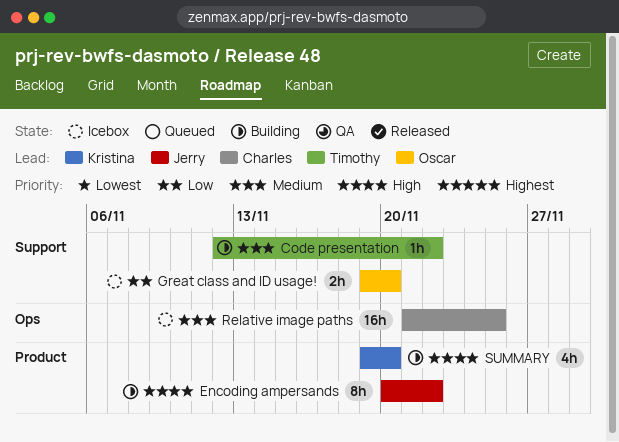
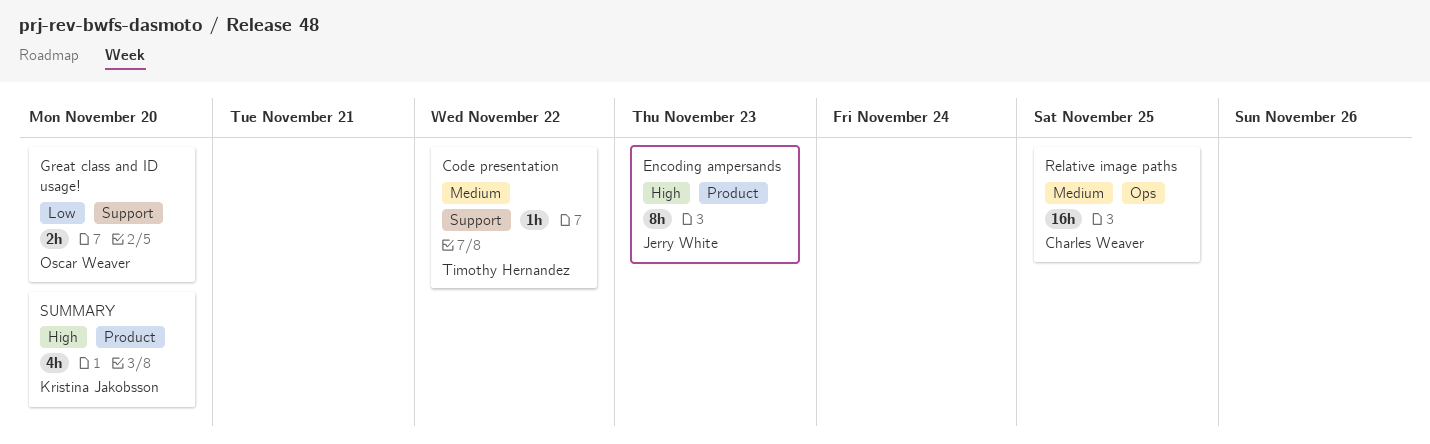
Encoding ampersands, due: Nov 22 -> Nov 23

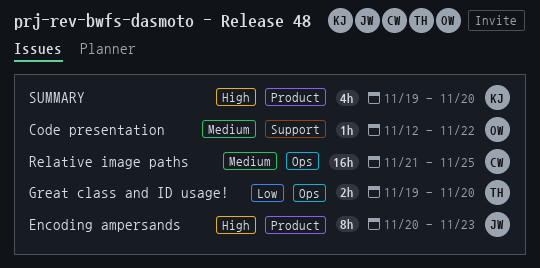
Code presentation, owner: Timothy Hernandez -> Oscar Weaver
Great class and ID usage!, owner: Oscar Weaver -> Timothy Hernandez
Great class and ID usage!, label: Support -> Ops

